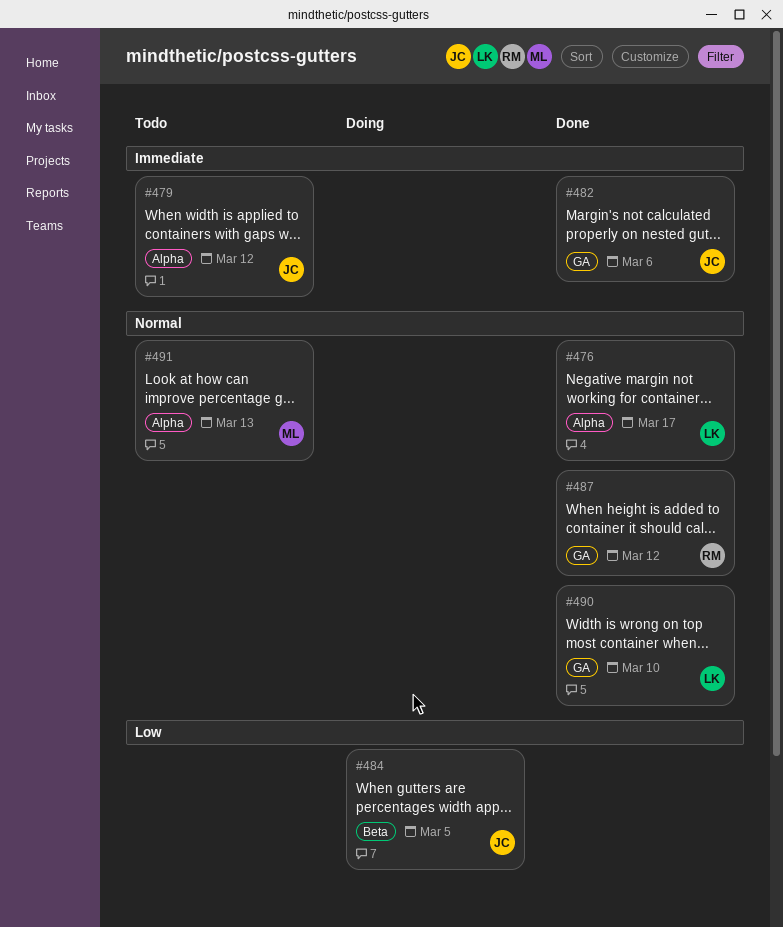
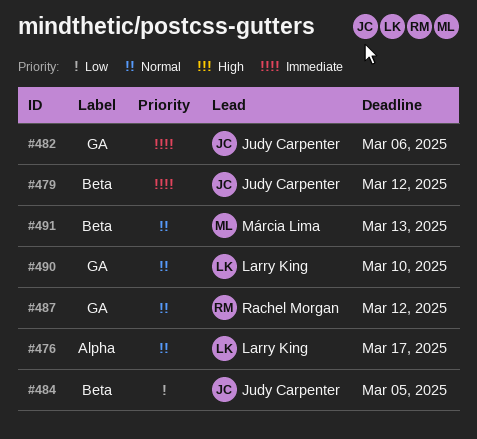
#479, label: Alpha -> Beta
#491, label: Alpha -> Beta

